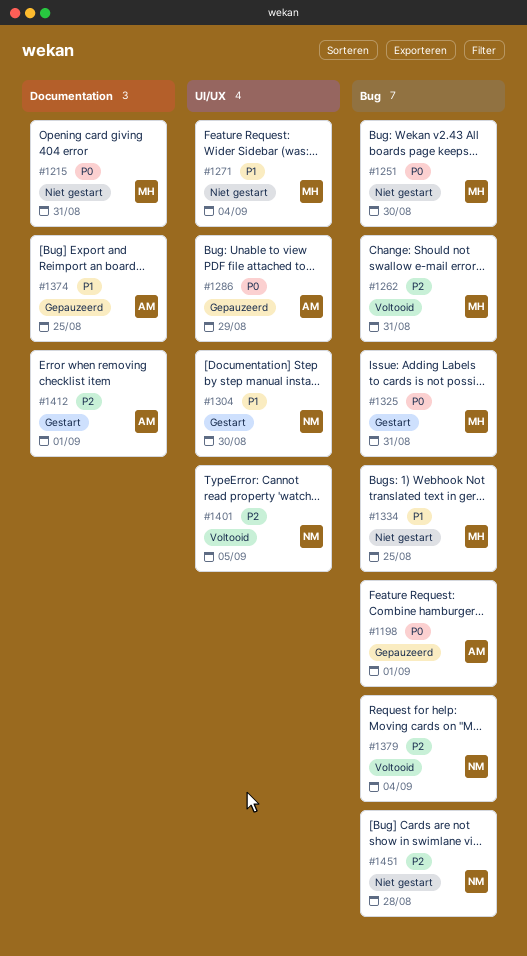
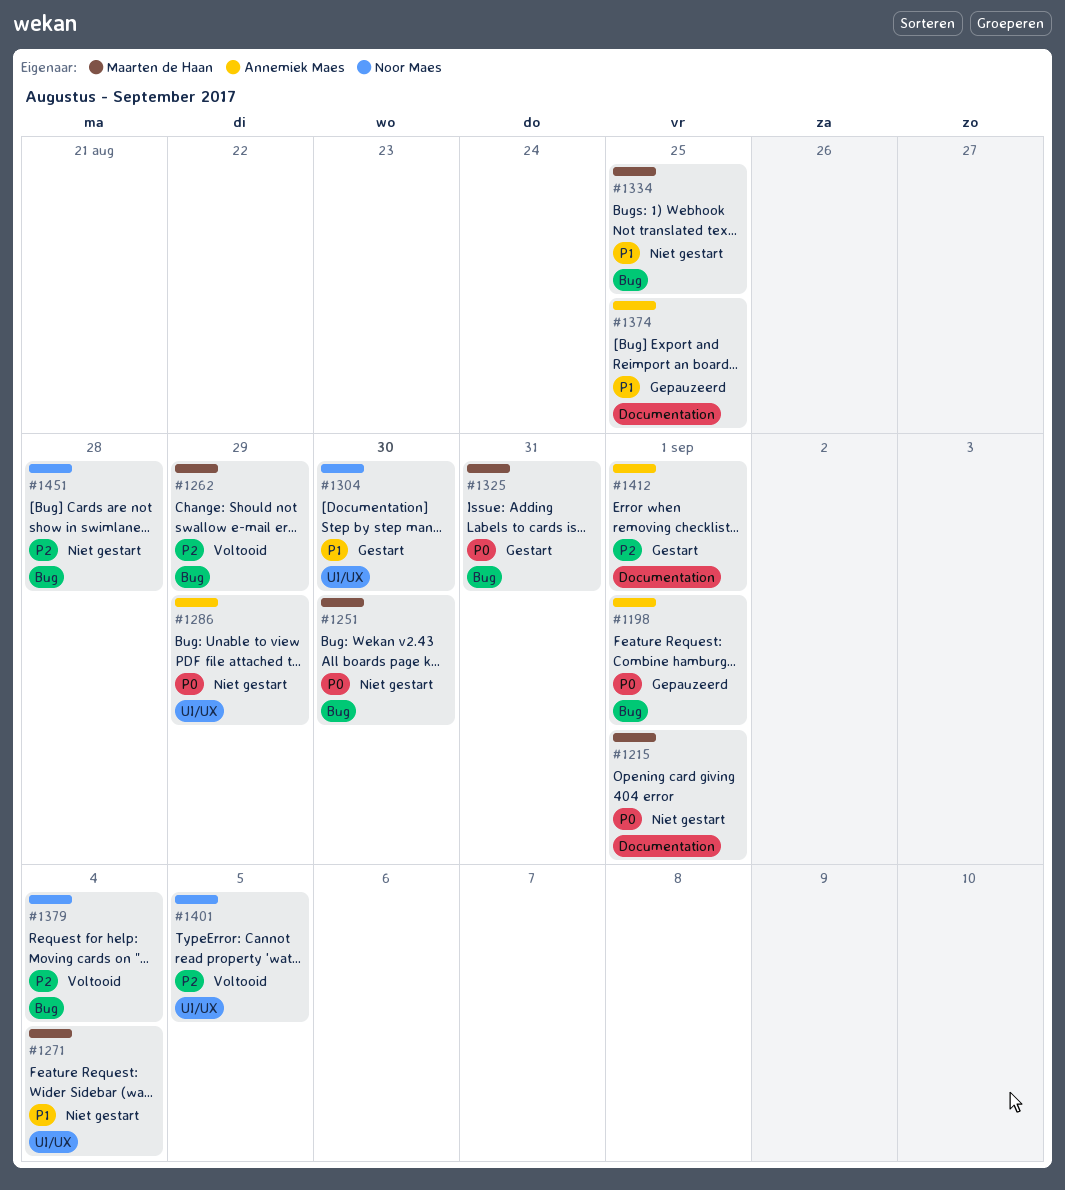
#1215, due: Aug 31 -> Sep 1
#1262, due: Aug 31 -> Aug 29
#1286, status: Gepauzeerd -> Niet gestart

